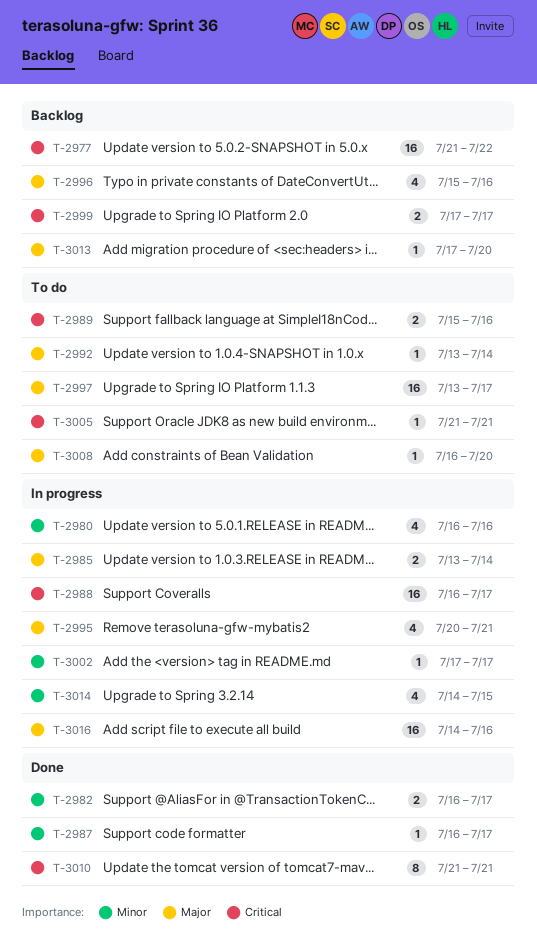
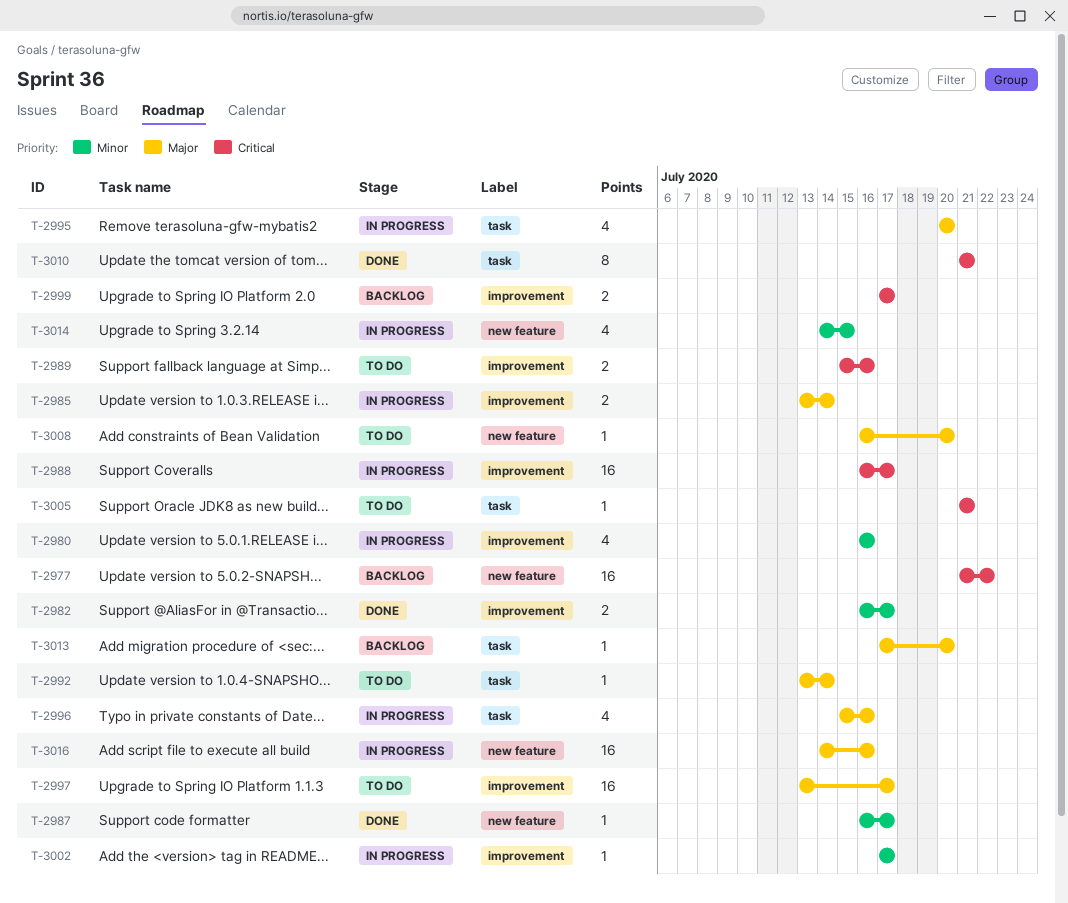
T-2995, due: Jul 21 -> Jul 20
T-2996, status: Backlog -> In progress

